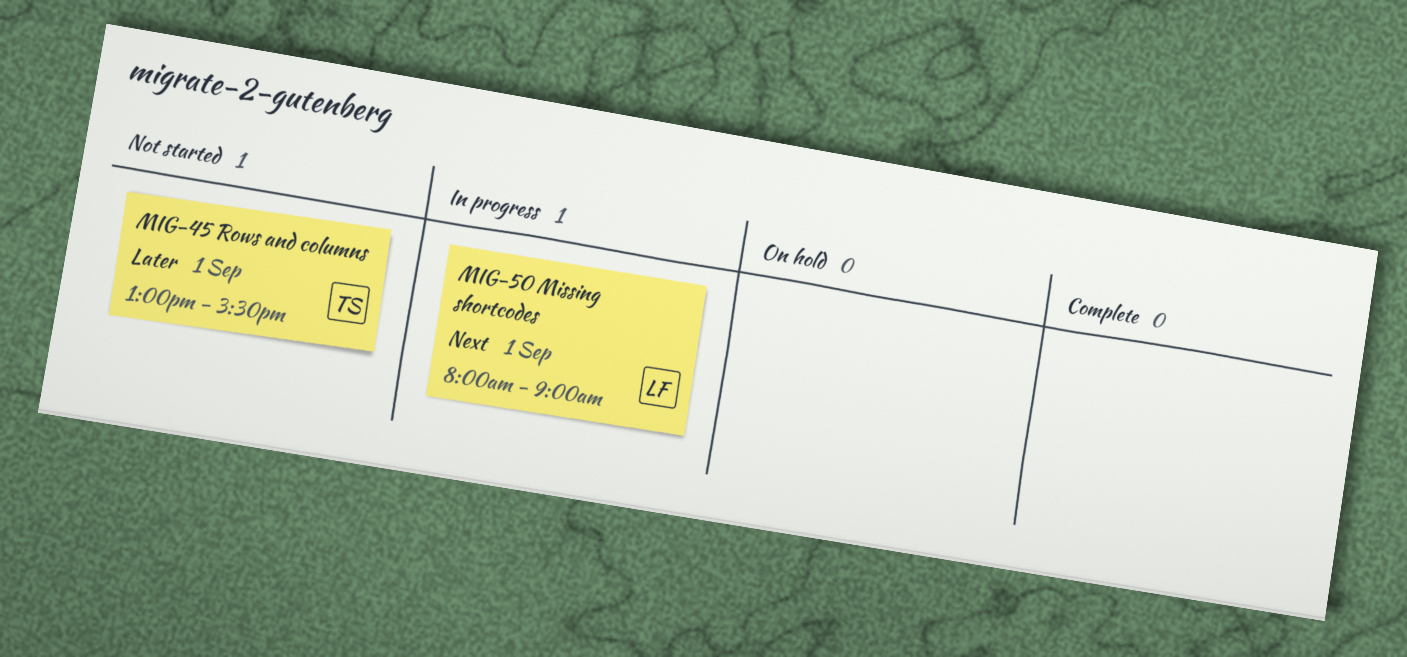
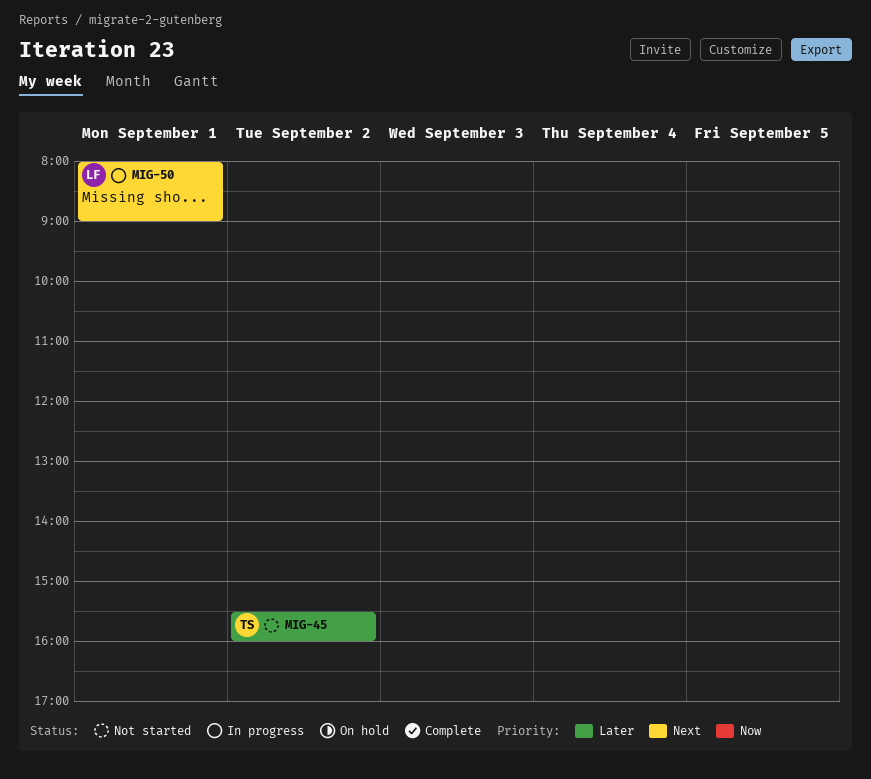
MIG-45, day: Sep 1 -> Sep 2
MIG-45, begins: 13:00 -> 15:30
MIG-45, ends: 15:30 -> 16:00

